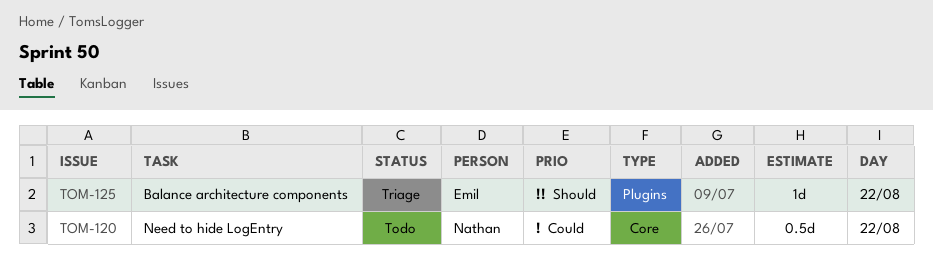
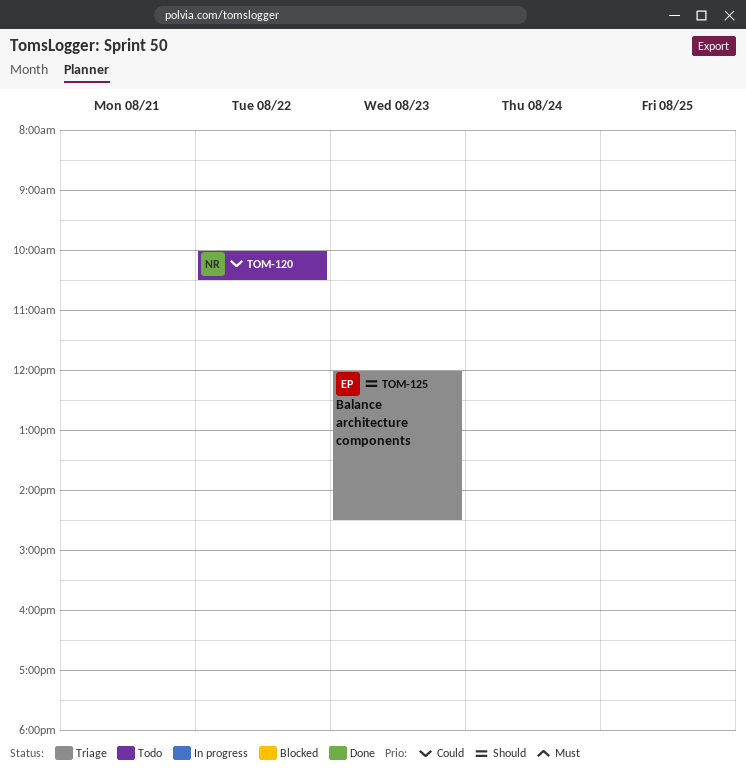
TOM-125, day: Aug 22 -> Aug 23

